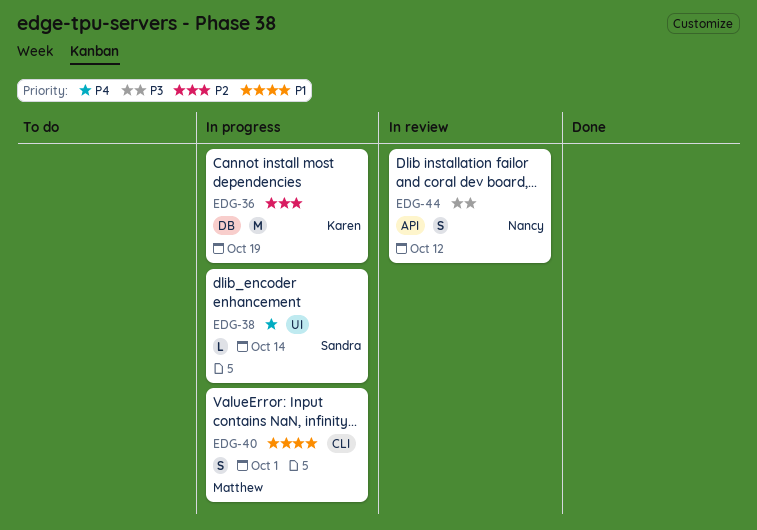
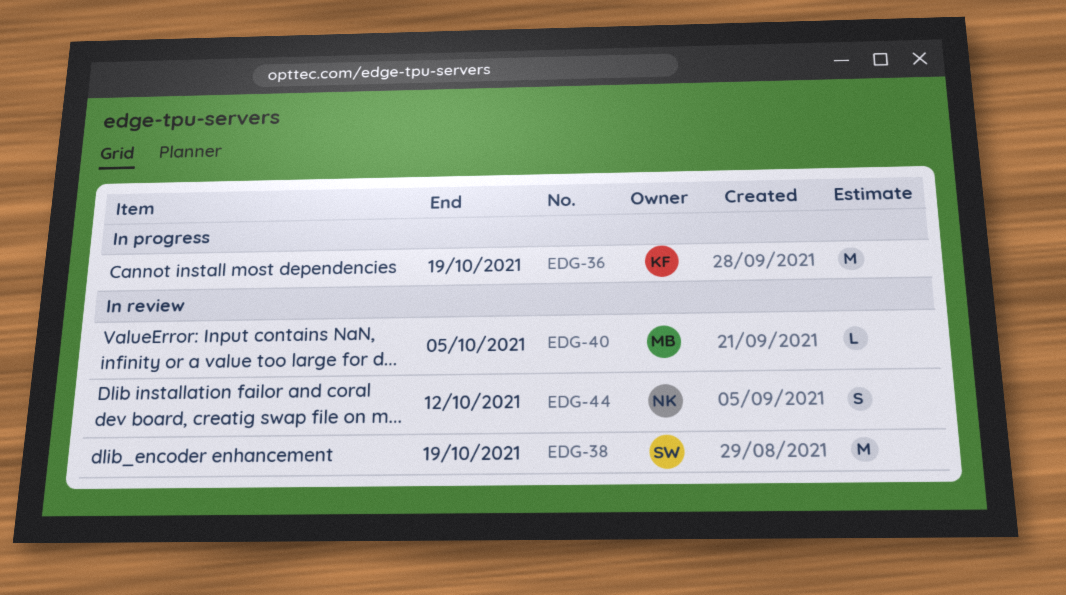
EDG-38, status: In progress -> In review
EDG-38, estimate: L -> M
EDG-38, due: Oct 14 -> Oct 19
EDG-40, status: In progress -> In review
EDG-40, estimate: S -> L
EDG-40, due: Oct 1 -> Oct 5

